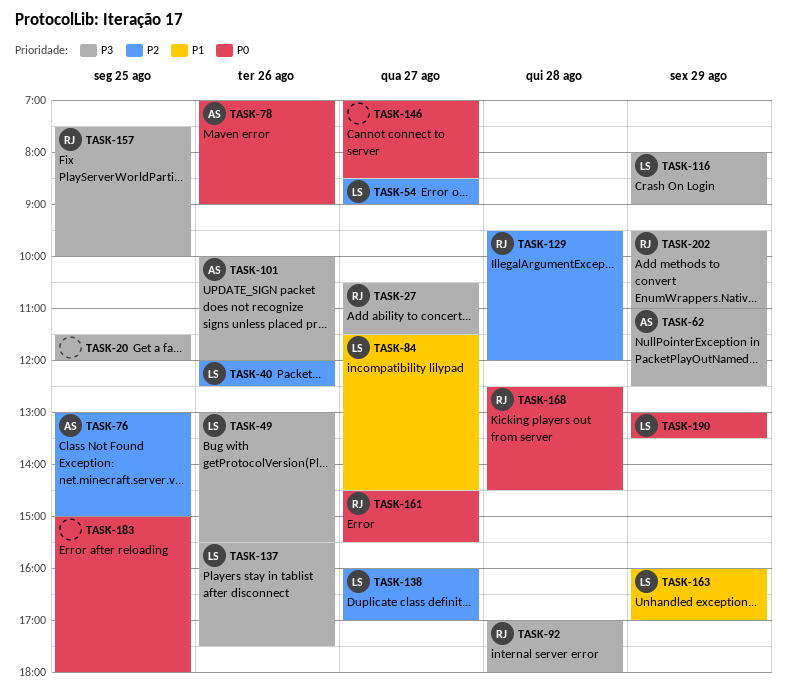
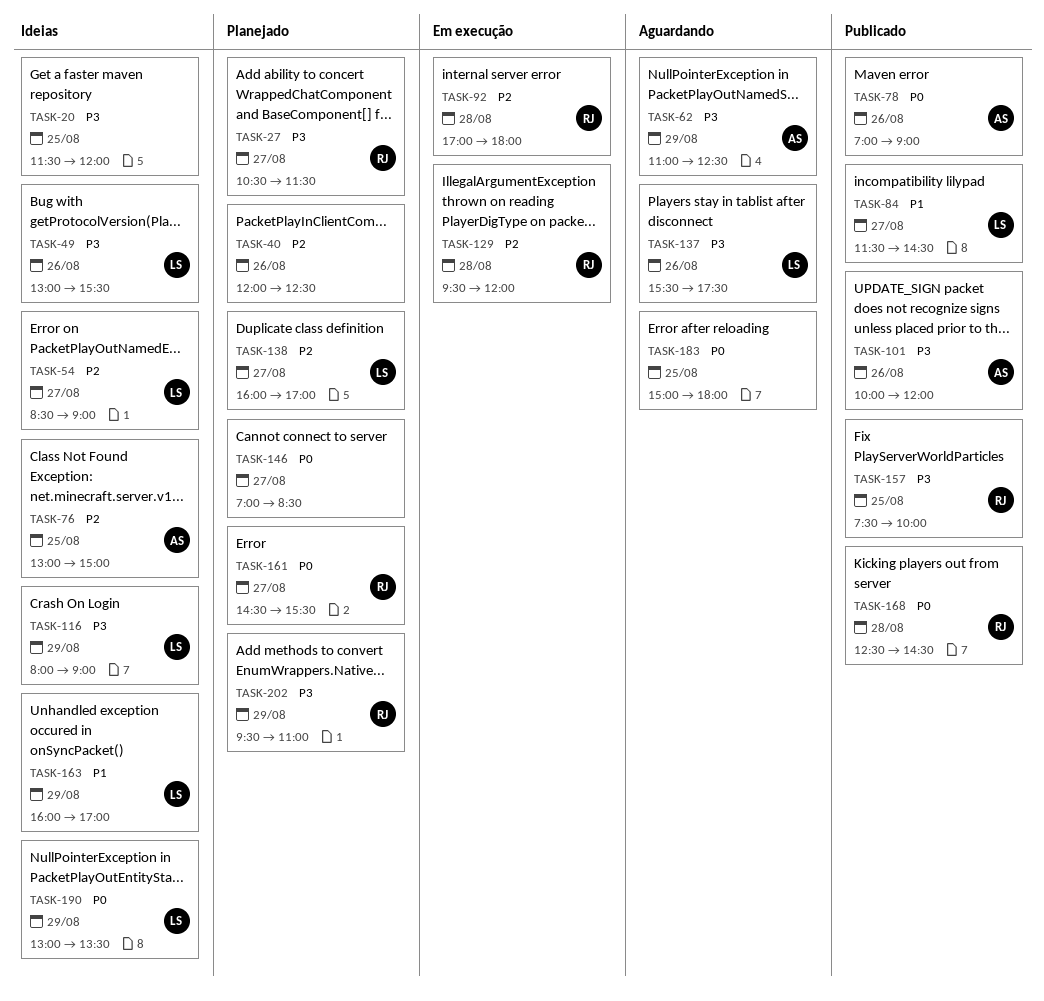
TASK-40, owner: LS -> none
TASK-92, priority: P3 -> P2

